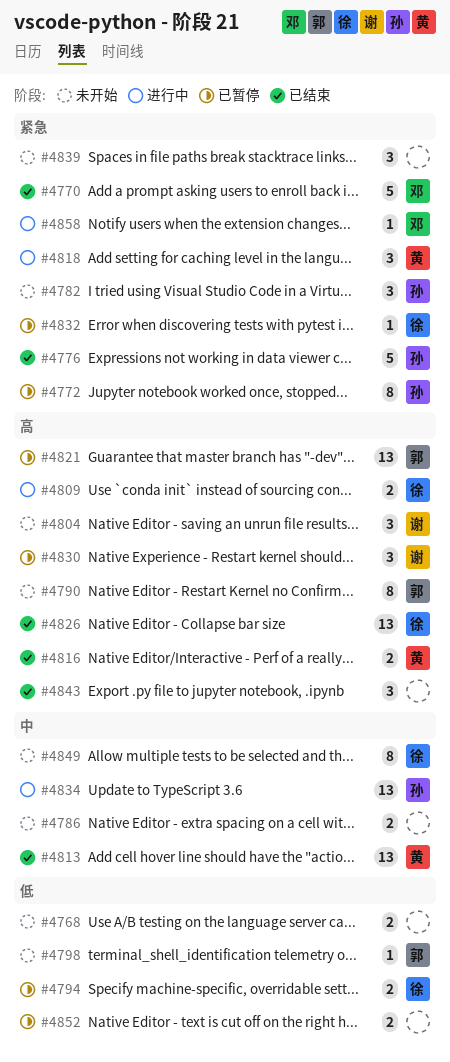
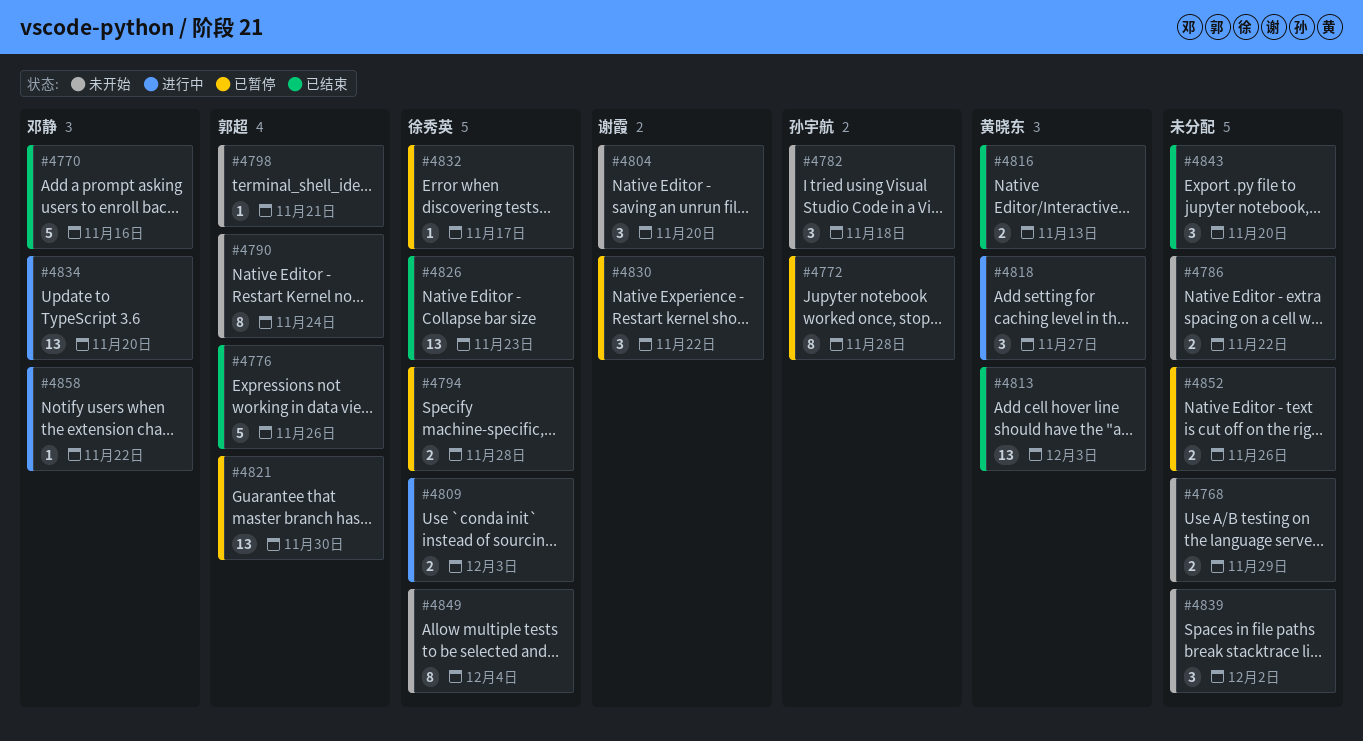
#4776, owner: 孙宇航 -> 郭超
#4834, owner: 孙宇航 -> 邓静

